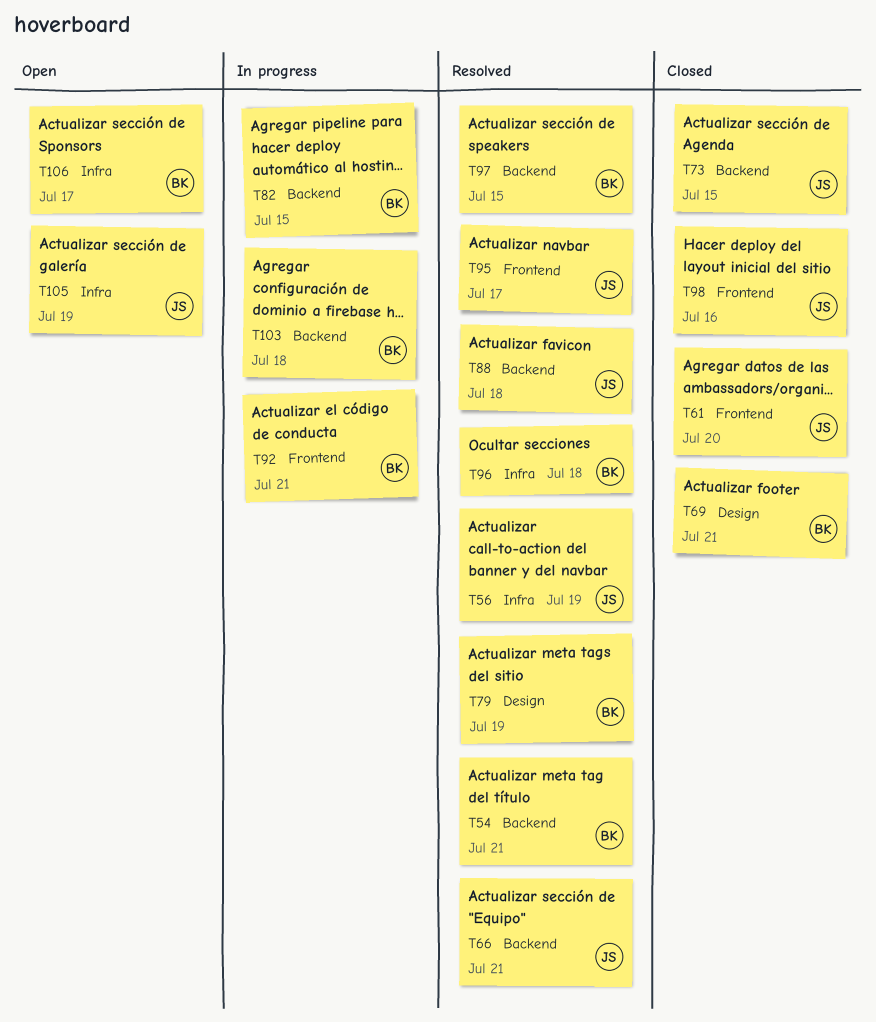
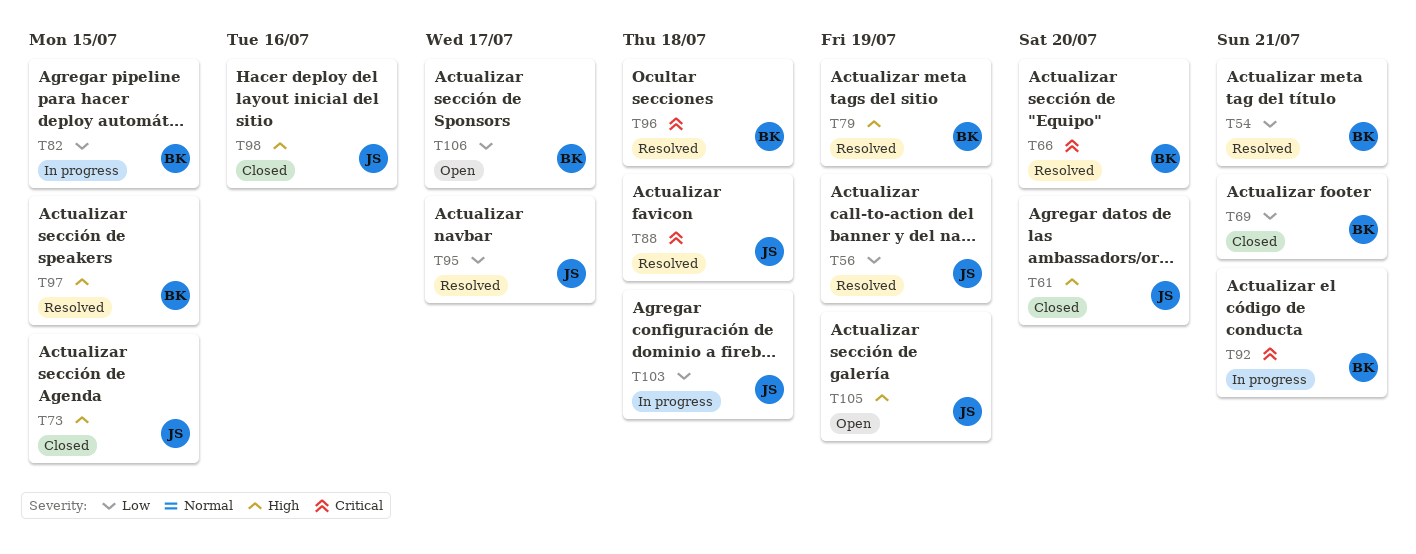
T66, owner: JS -> BK
T66, due: Jul 21 -> Jul 20
T103, owner: BK -> JS

